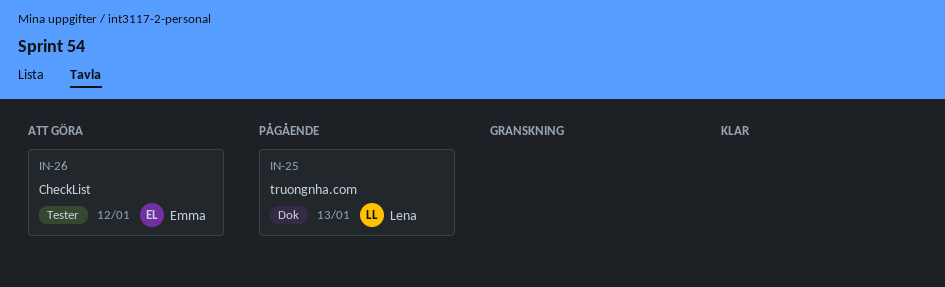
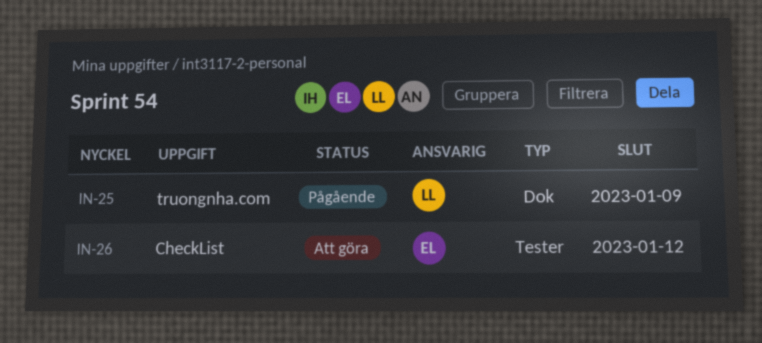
IN-25, due: Jan 13 -> Jan 9

